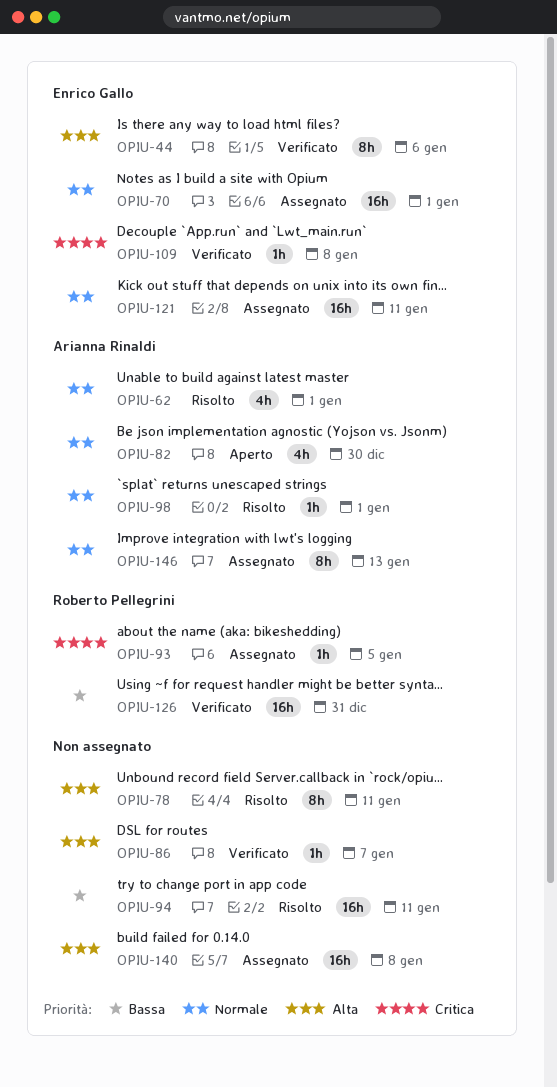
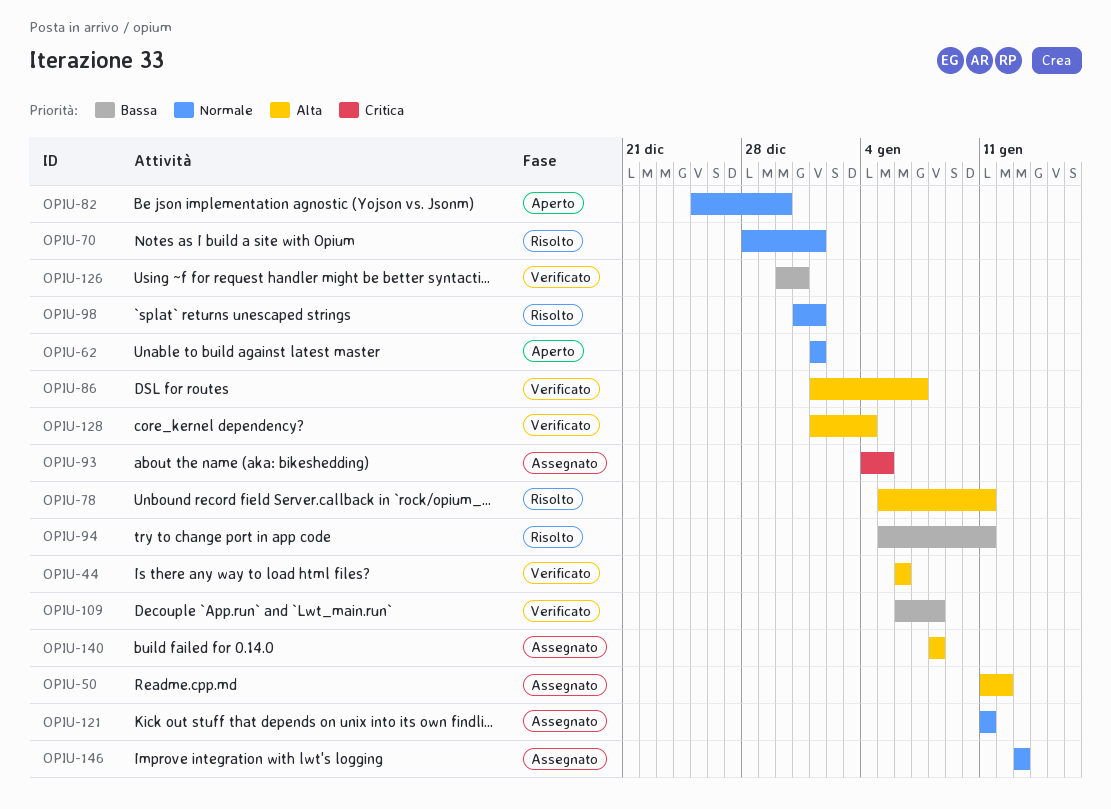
OPIU-50: none -> present
OPIU-62, status: Risolto -> Aperto
OPIU-70, status: Assegnato -> Risolto
OPIU-109, priority: Critica -> Bassa
OPIU-128: none -> present

